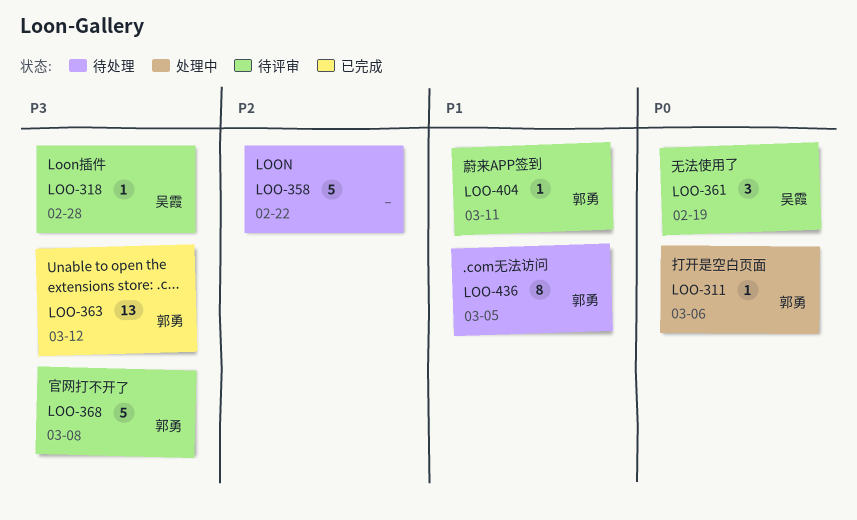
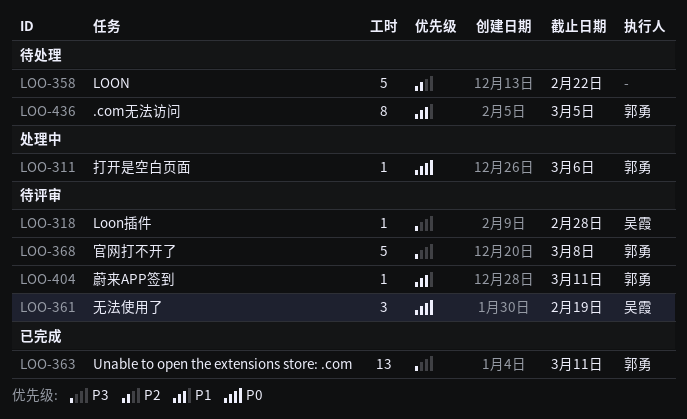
LOO-363, due: Mar 12 -> Mar 11

